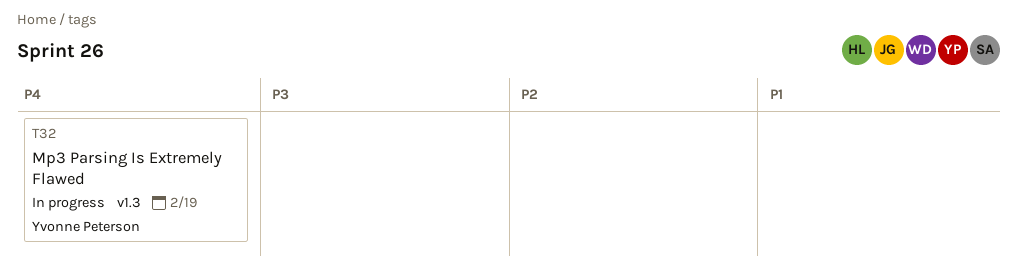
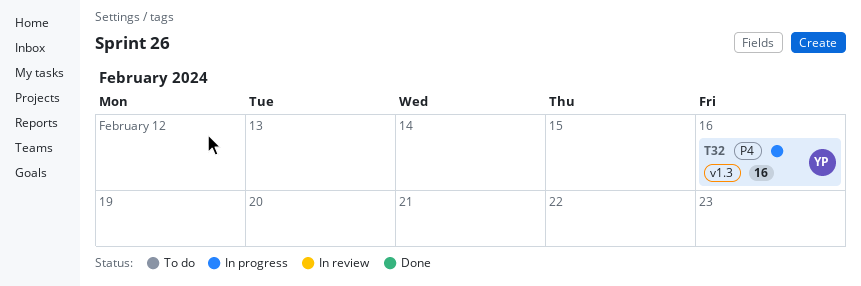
T32, due: Feb 19 -> Feb 16

